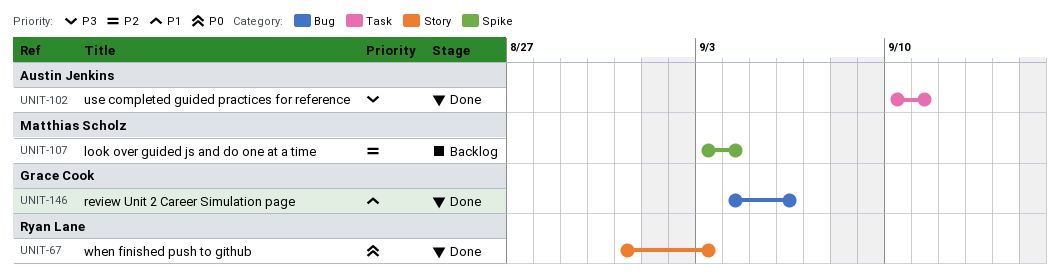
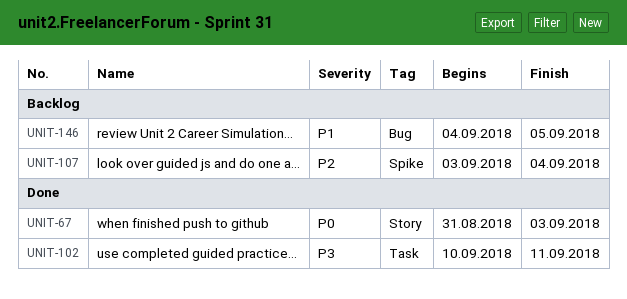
UNIT-146, status: Done -> Backlog
UNIT-146, due: Sep 6 -> Sep 5

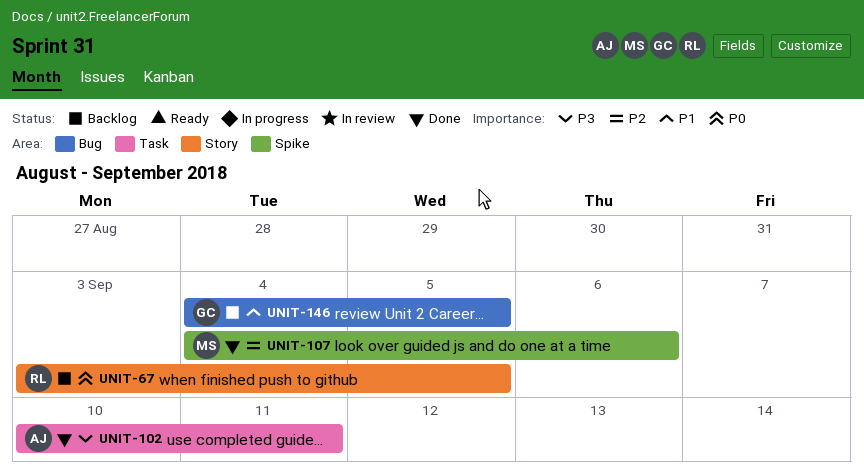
UNIT-67, status: Done -> Backlog
UNIT-67, start: Aug 31 -> Sep 3
UNIT-67, due: Sep 3 -> Sep 5
UNIT-107, status: Backlog -> Done
UNIT-107, start: Sep 3 -> Sep 4
UNIT-107, due: Sep 4 -> Sep 6

